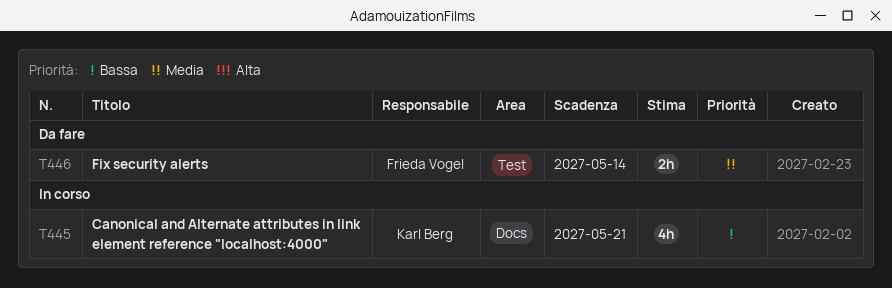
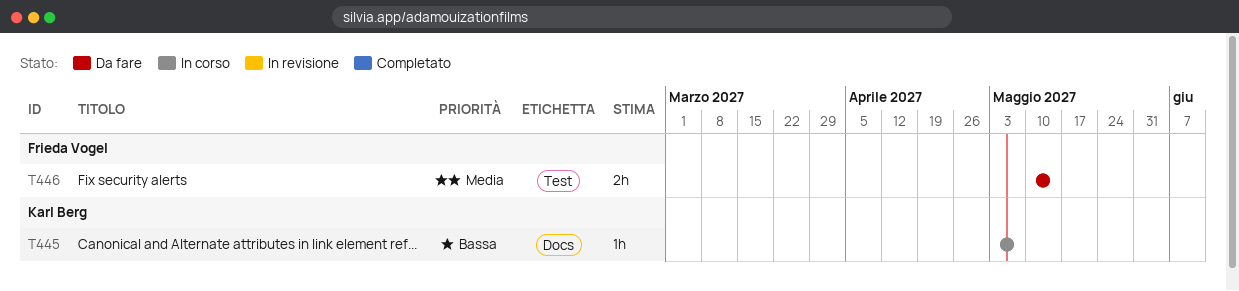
T445, estimate: 4h -> 1h
T445, due: May 21 -> May 7

